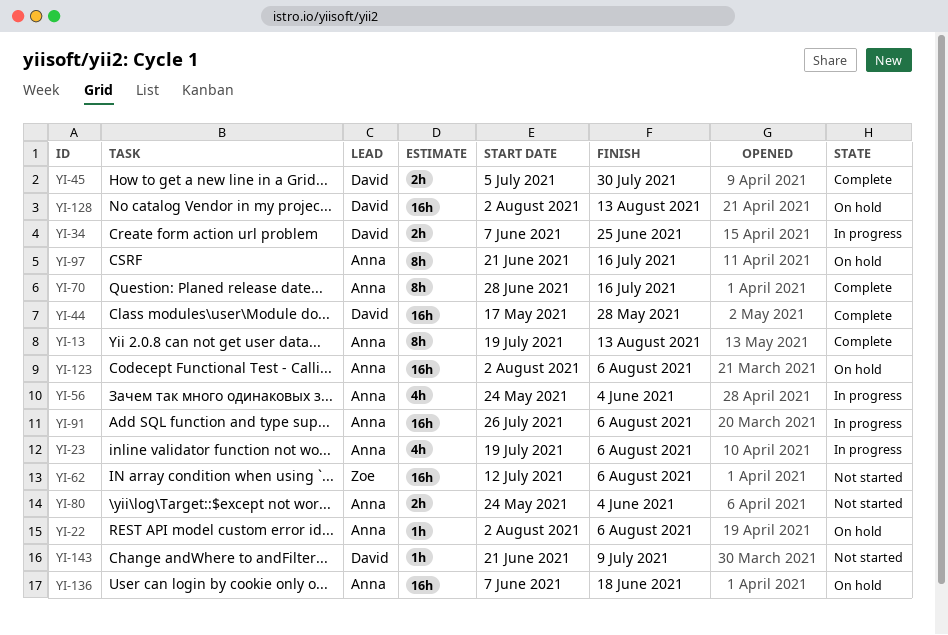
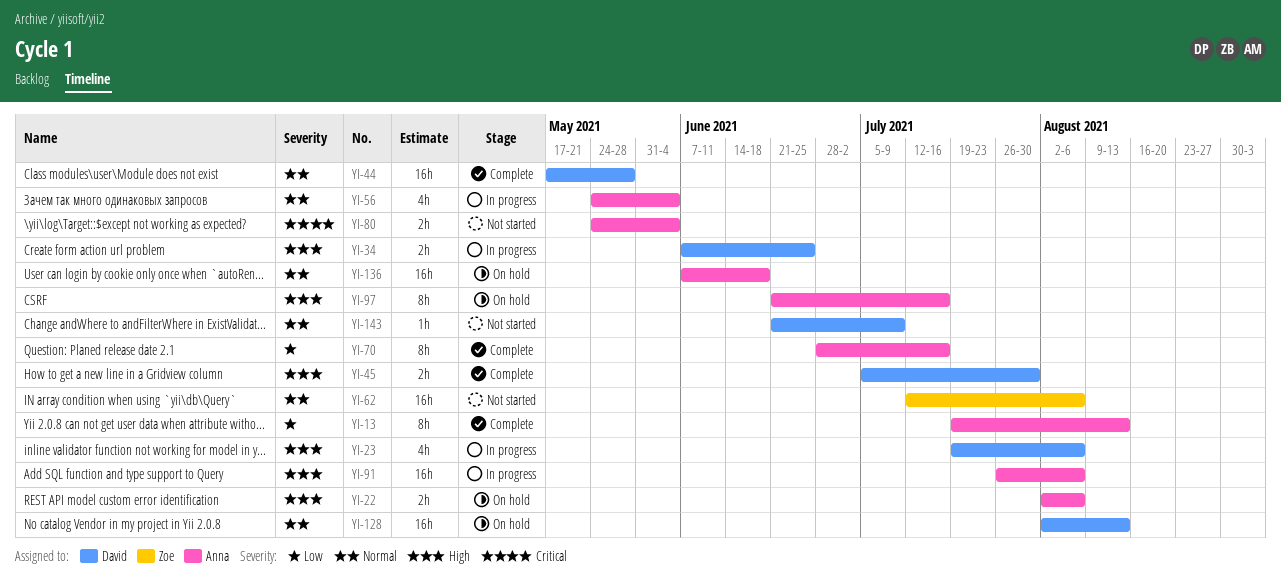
YI-22, estimate: 1h -> 2h
YI-23, owner: Anna -> David
YI-123: present -> none

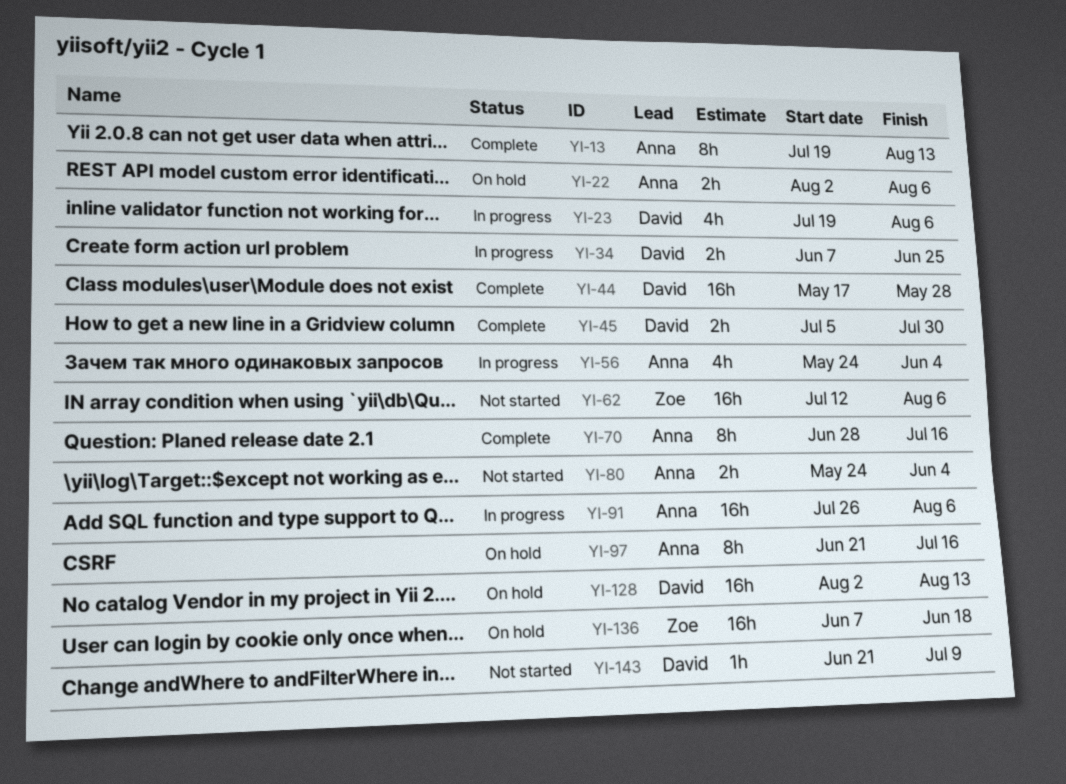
YI-136, owner: Anna -> Zoe

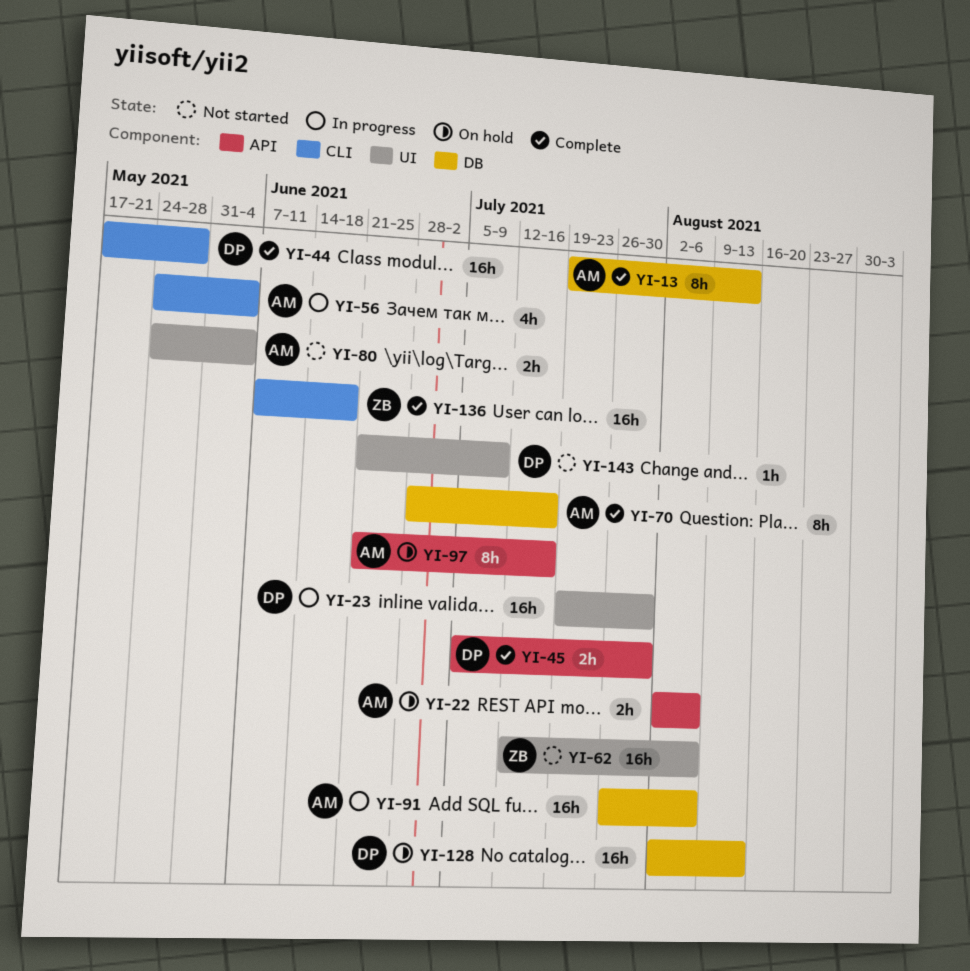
YI-23, estimate: 4h -> 16h
YI-23, due: Aug 6 -> Jul 30
YI-34: present -> none
YI-136, status: On hold -> Complete

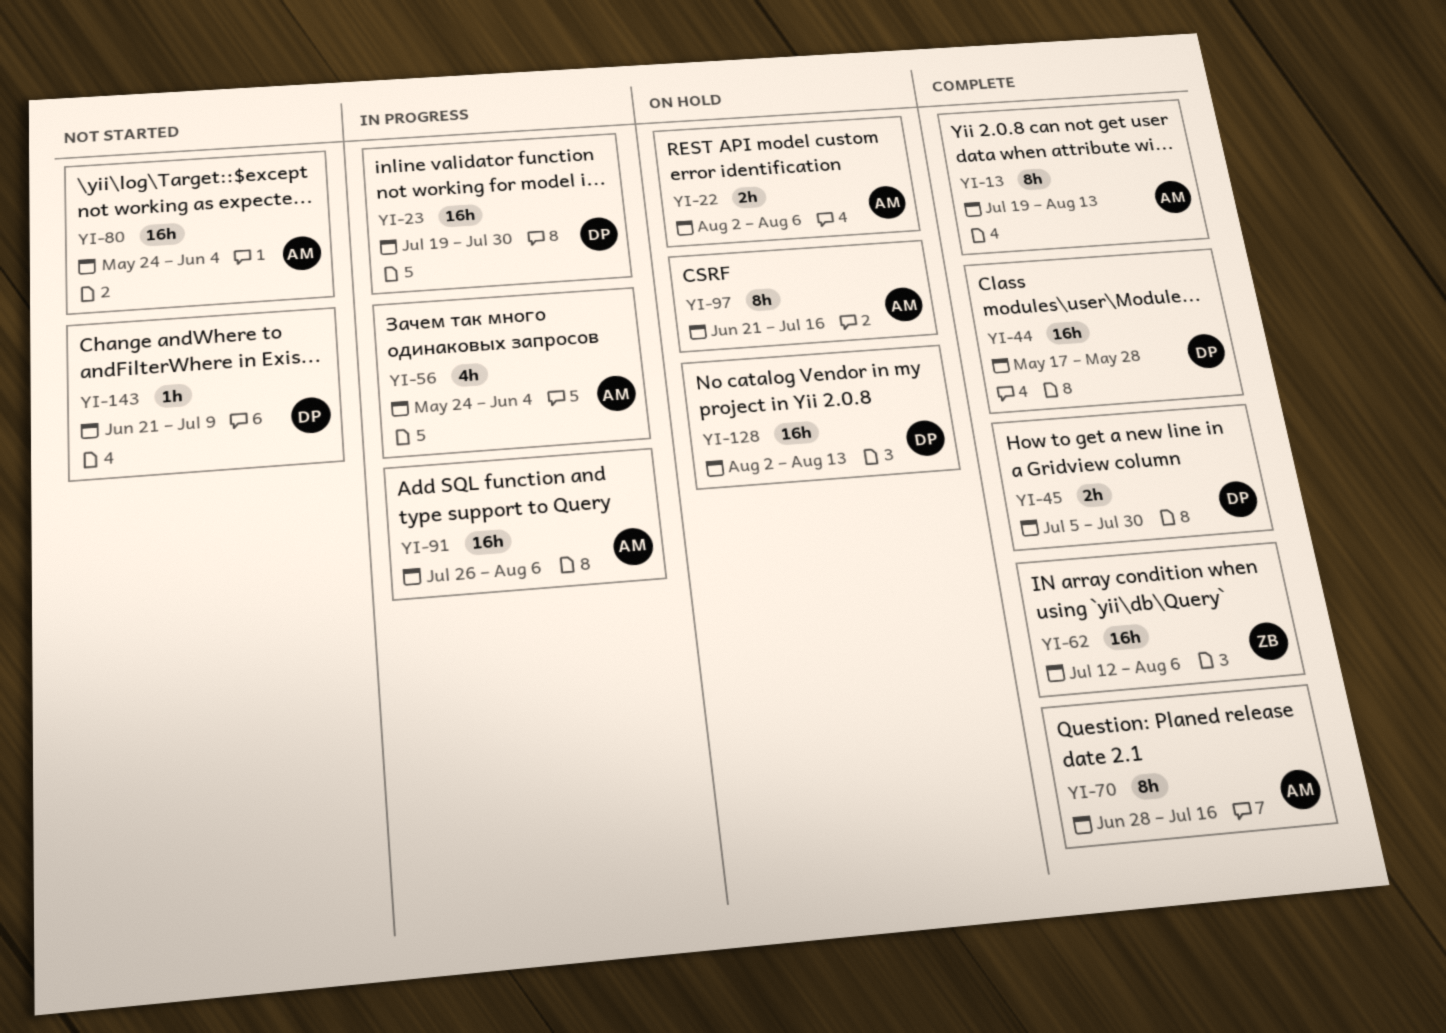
YI-62, status: Not started -> Complete
YI-80, estimate: 2h -> 16h
YI-136: present -> none

